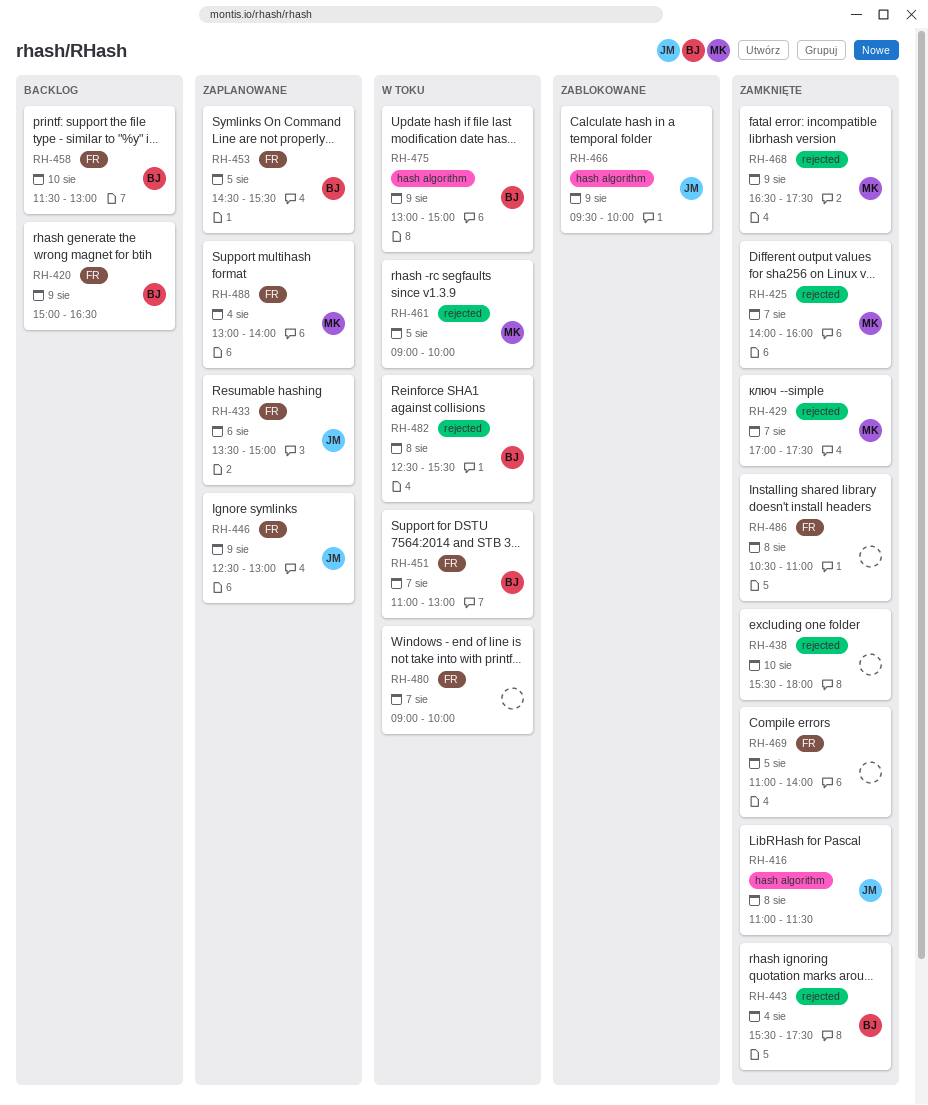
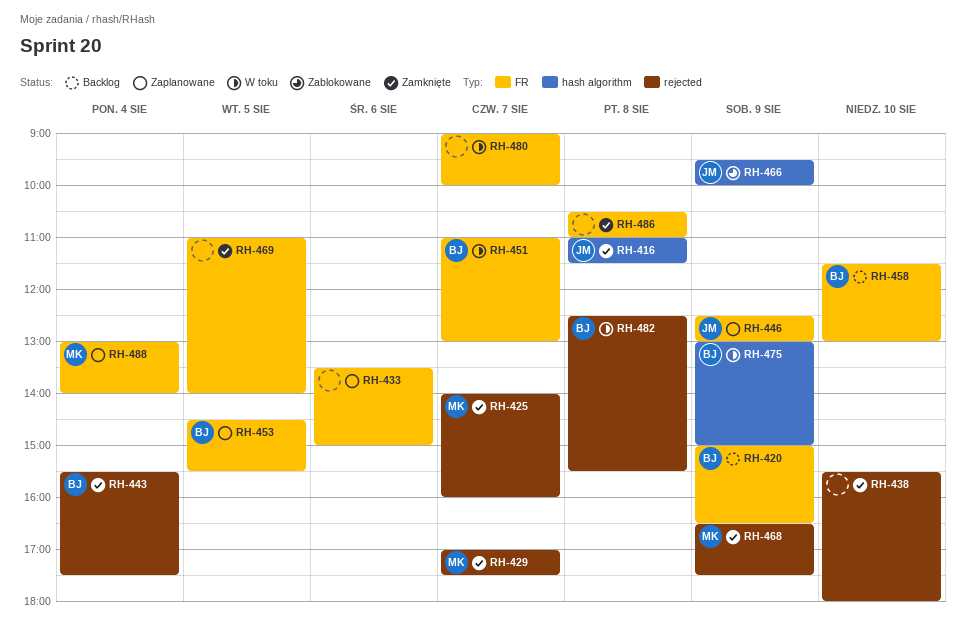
RH-433, owner: JM -> none
RH-461: present -> none

